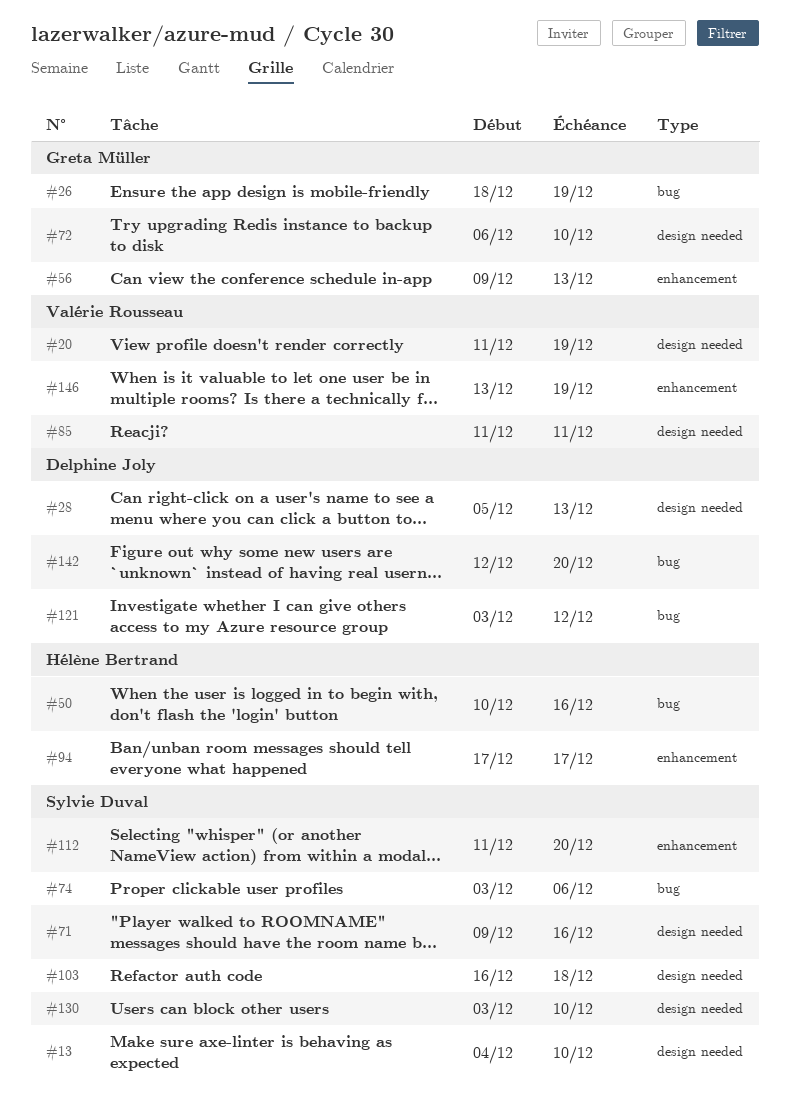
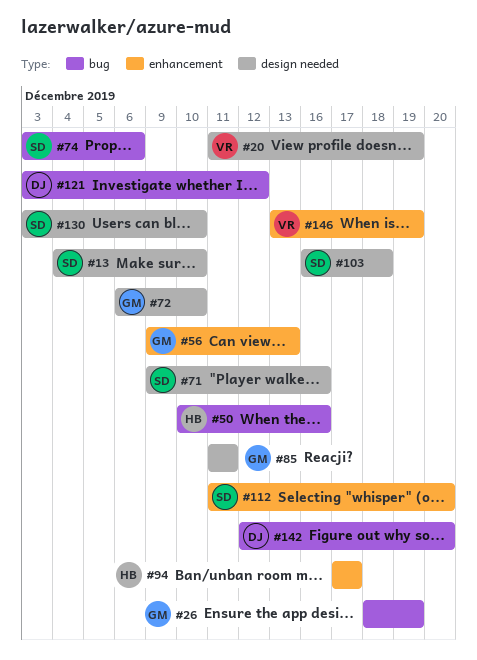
#28: present -> none
#85, owner: Valérie Rousseau -> Greta Müller

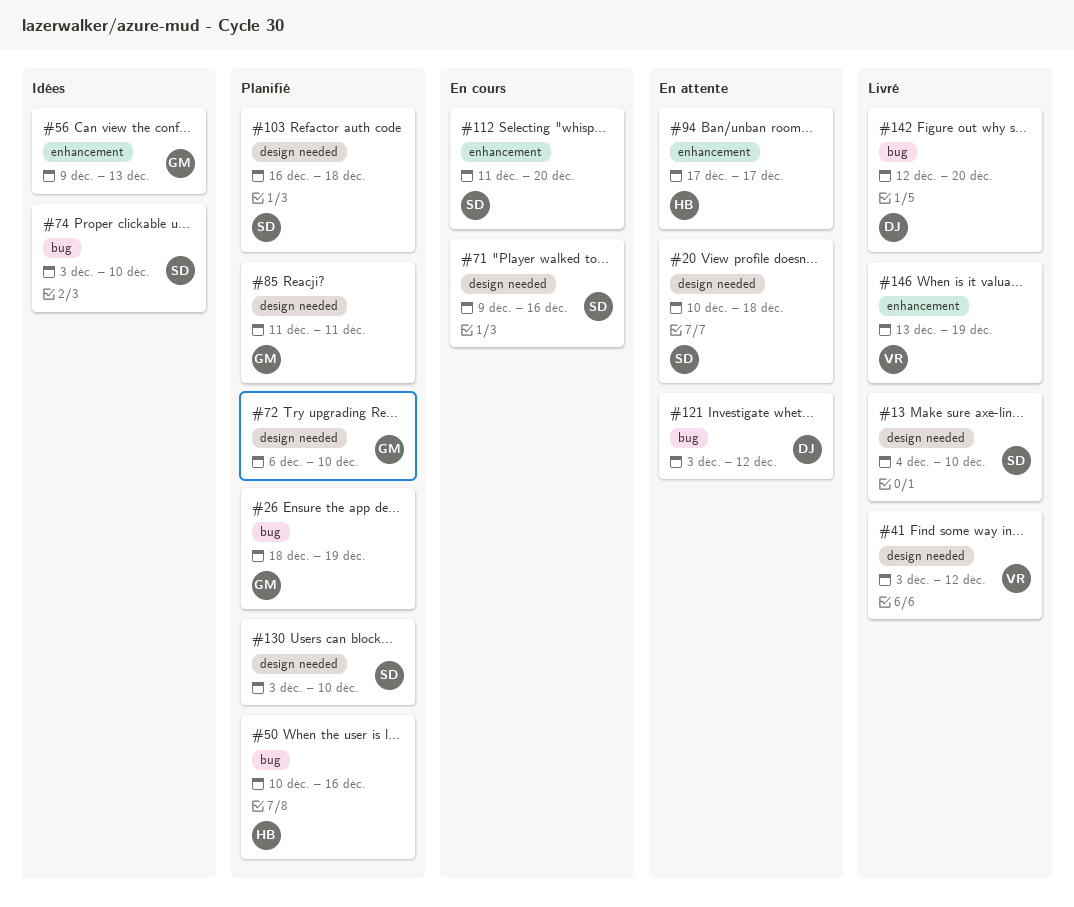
#20, owner: VR -> SD
#20, start: Dec 11 -> Dec 10
#20, due: Dec 19 -> Dec 18
#41: none -> present
#74, due: Dec 6 -> Dec 10

